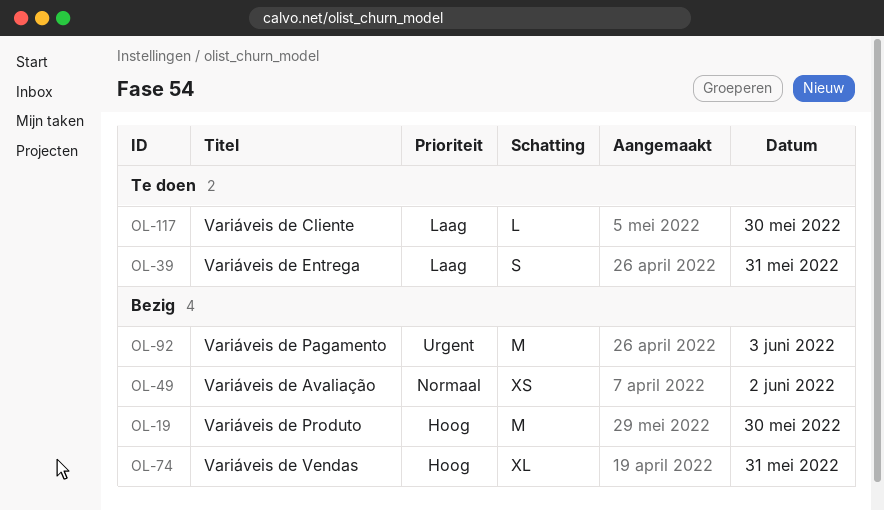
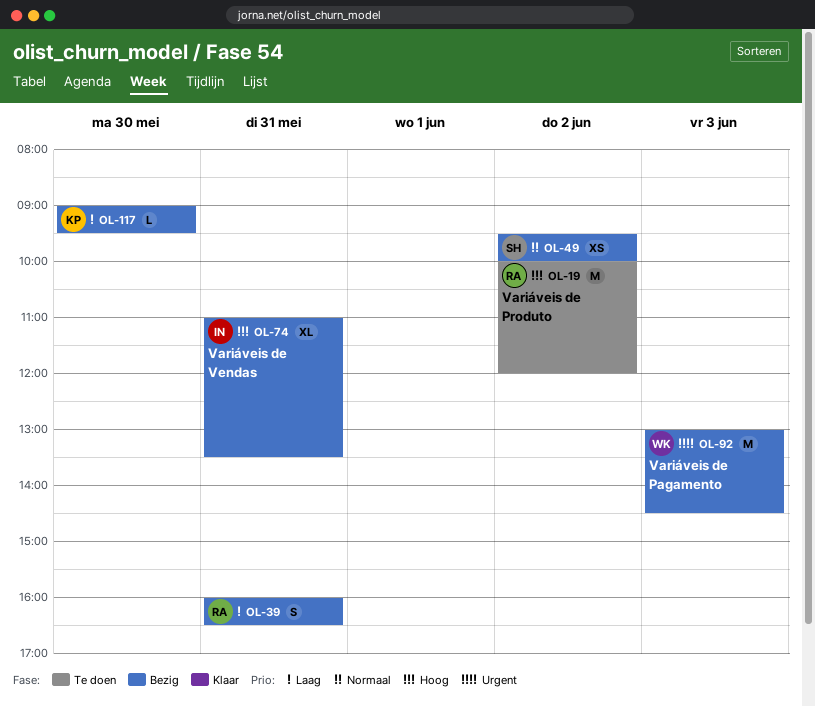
OL-19, status: Bezig -> Te doen
OL-19, day: May 30 -> Jun 2
OL-39, status: Te doen -> Bezig
OL-117, status: Te doen -> Bezig

